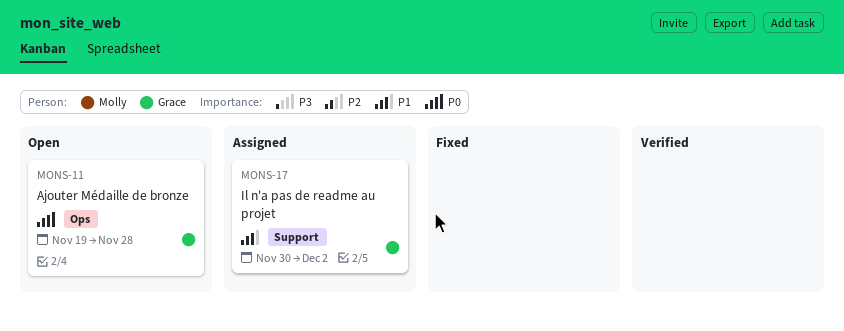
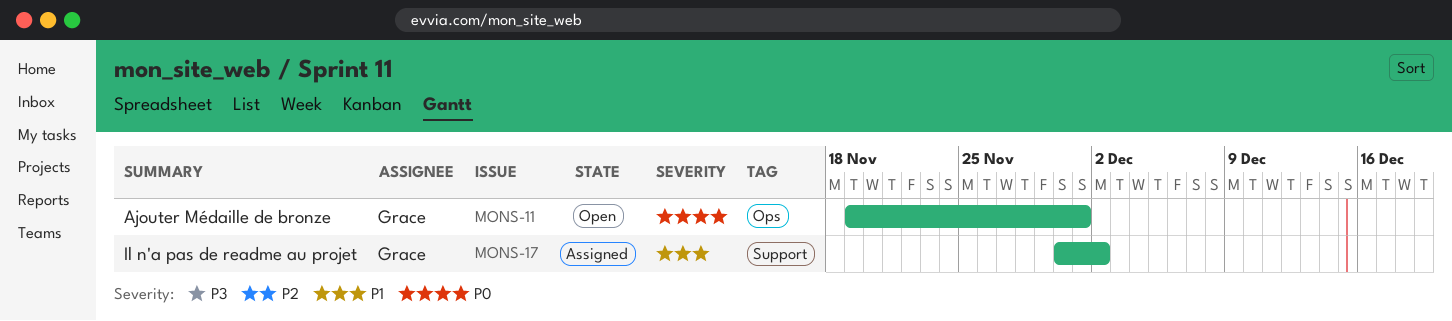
MONS-11, due: Nov 28 -> Dec 1

